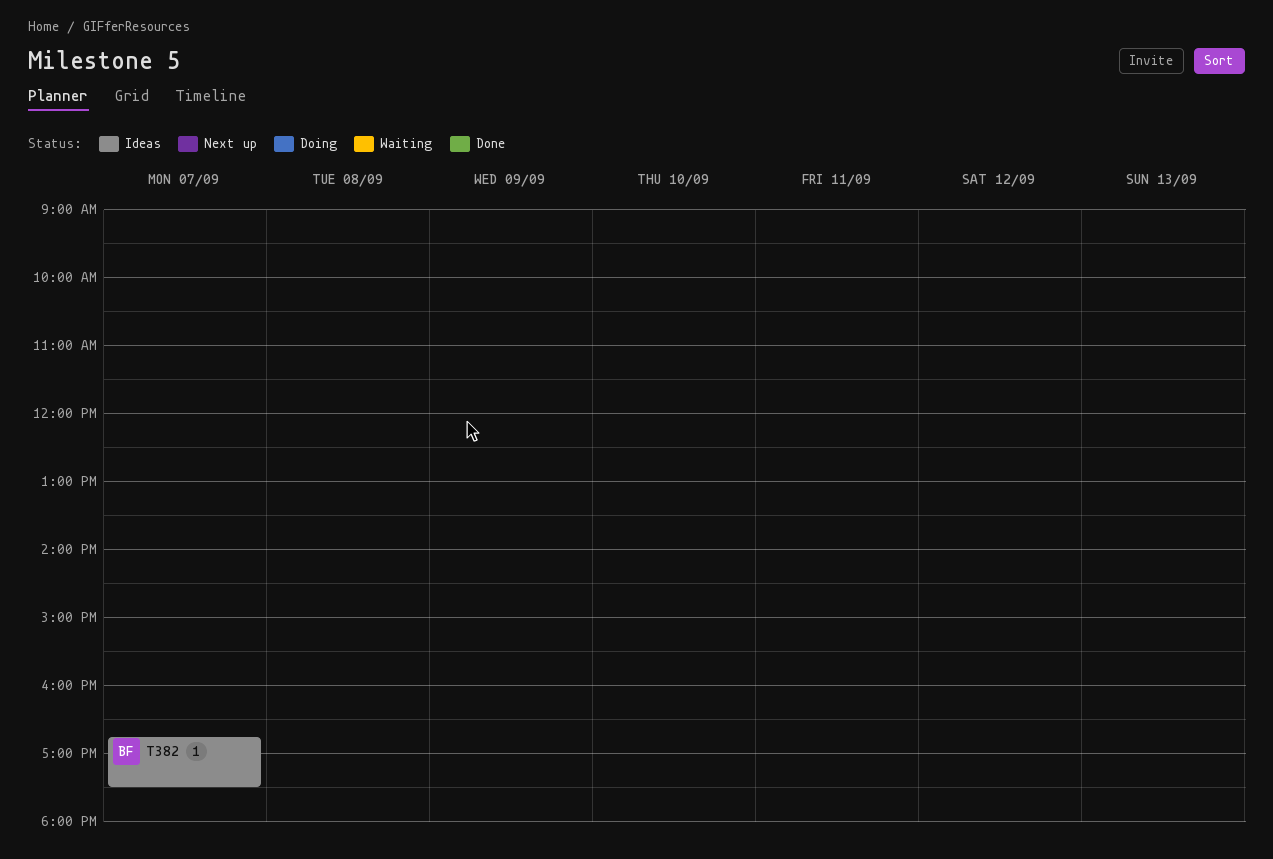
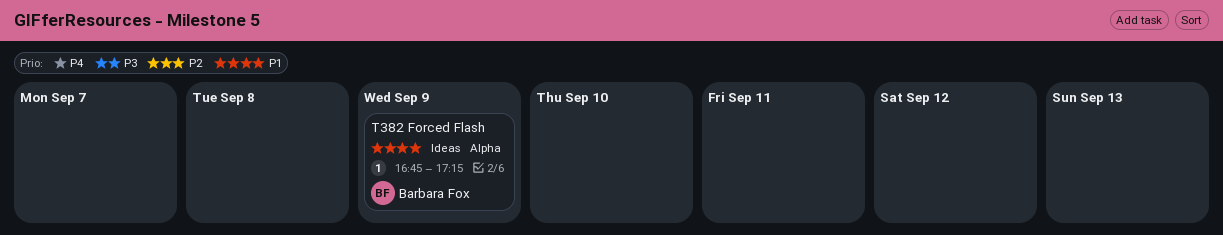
T382, day: Sep 7 -> Sep 9
T382, ends: 17:30 -> 17:15

